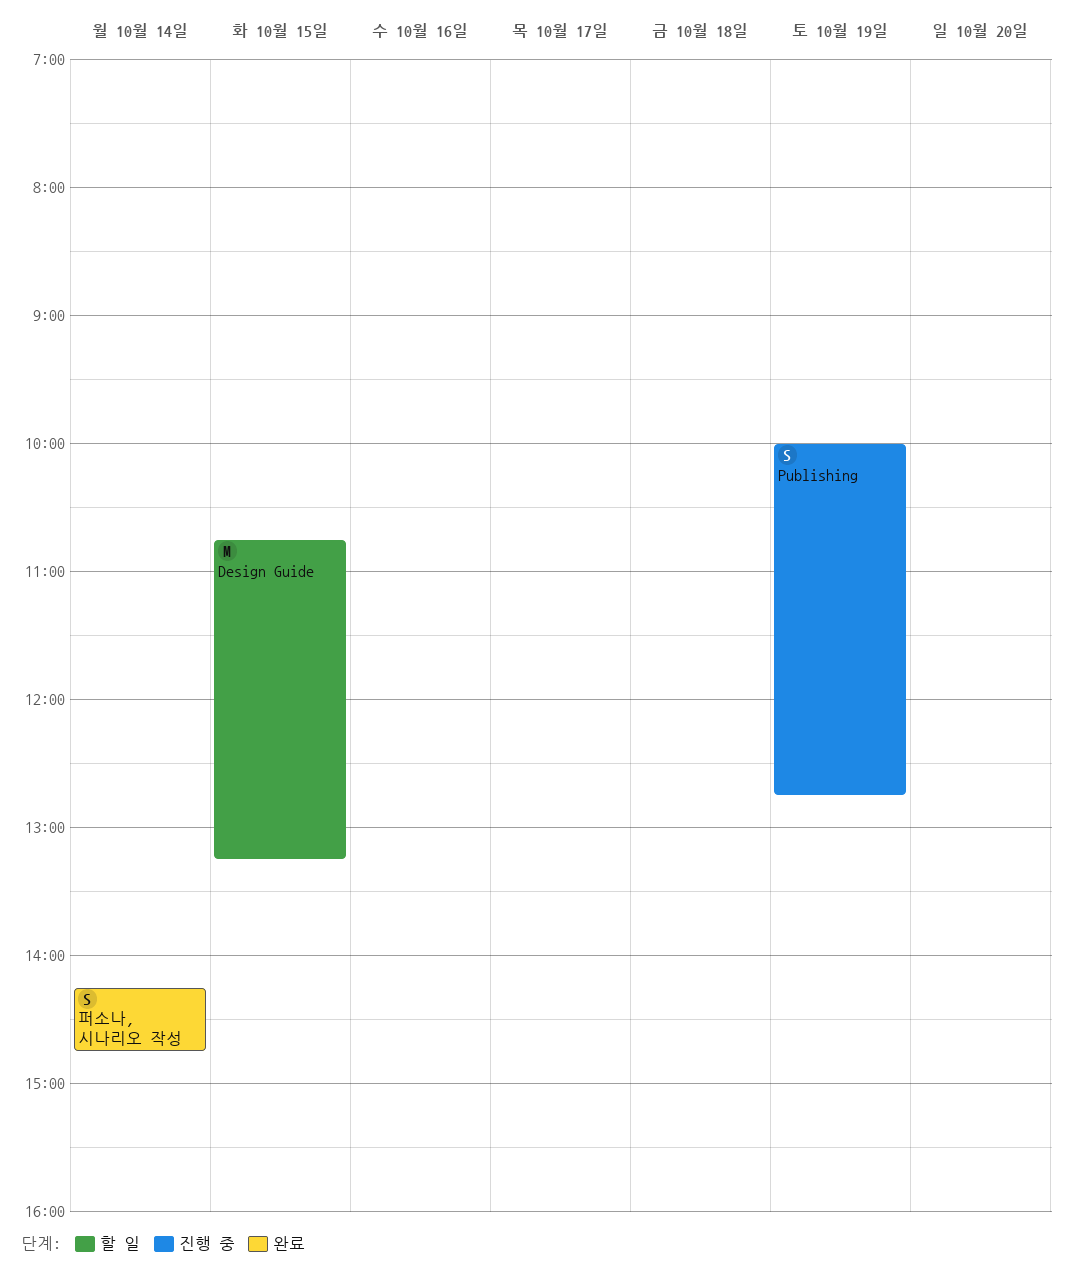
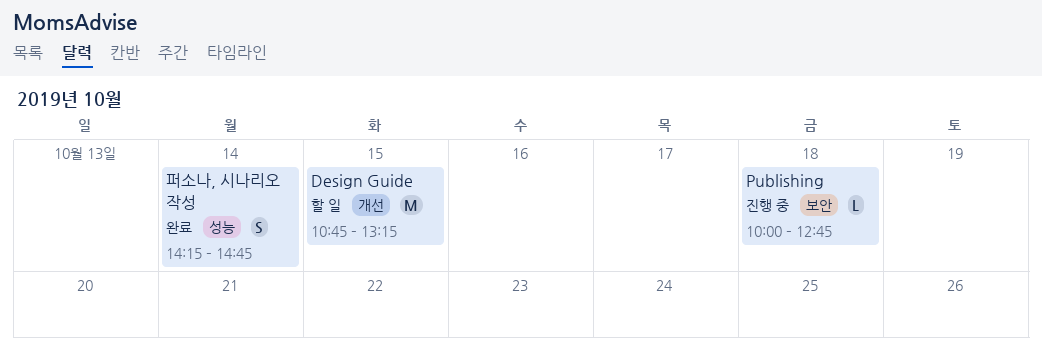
Publishing, estimate: S -> L
Publishing, day: Oct 19 -> Oct 18

